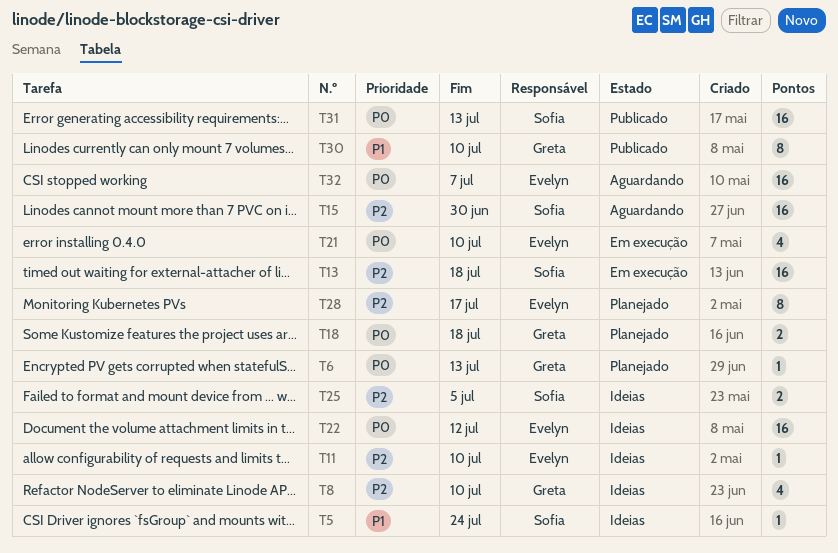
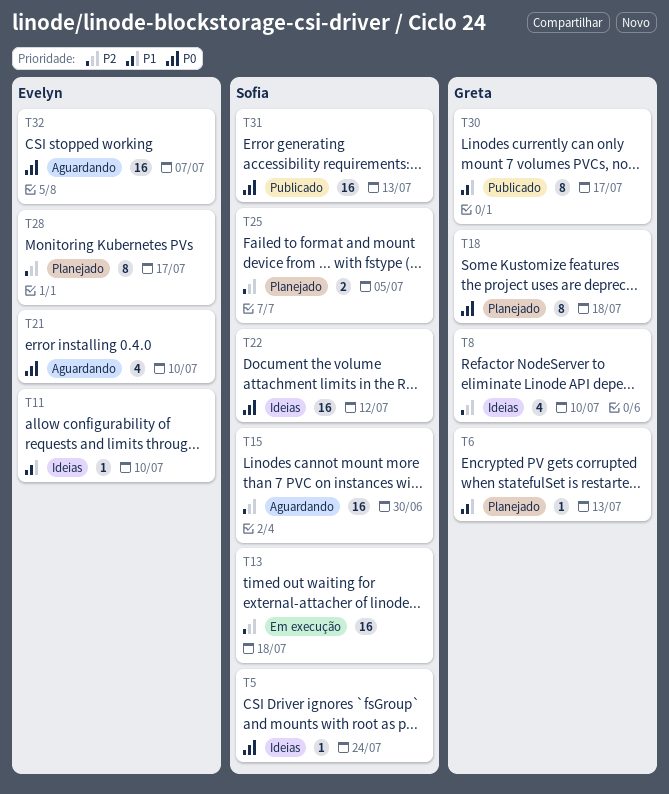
T5, priority: P1 -> P0
T6, priority: P0 -> P1
T11, priority: P2 -> P1
T18, estimate: 2 -> 8
T21, status: Em execução -> Aguardando
T22, owner: Evelyn -> Sofia
T25, status: Ideias -> Planejado
T30, due: Jul 10 -> Jul 17

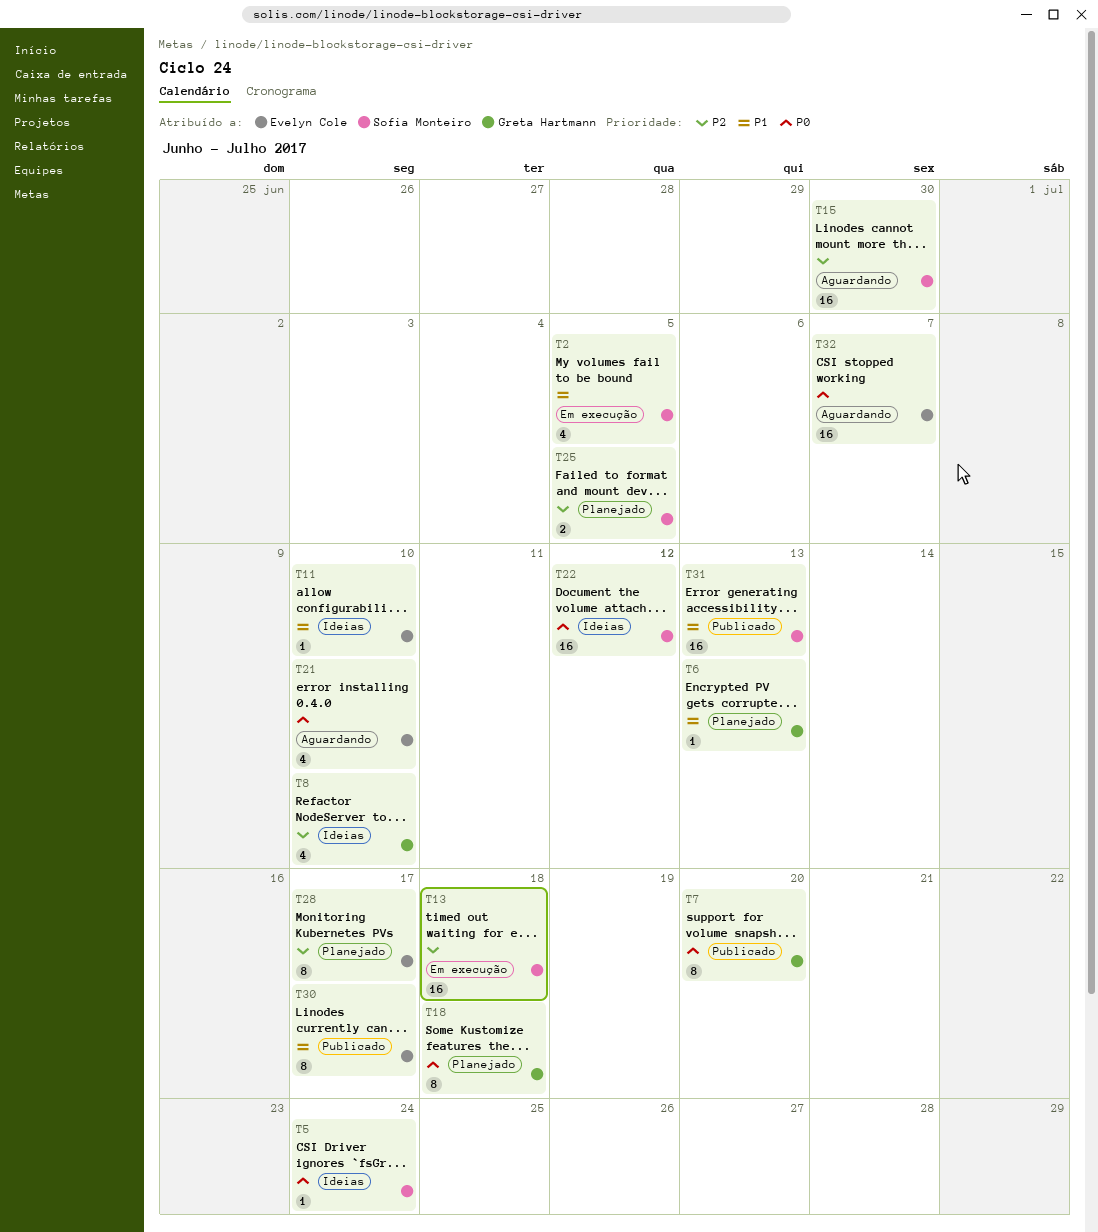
T2: none -> present
T7: none -> present
T30, owner: Greta Hartmann -> Evelyn Cole
T31, priority: P0 -> P1

